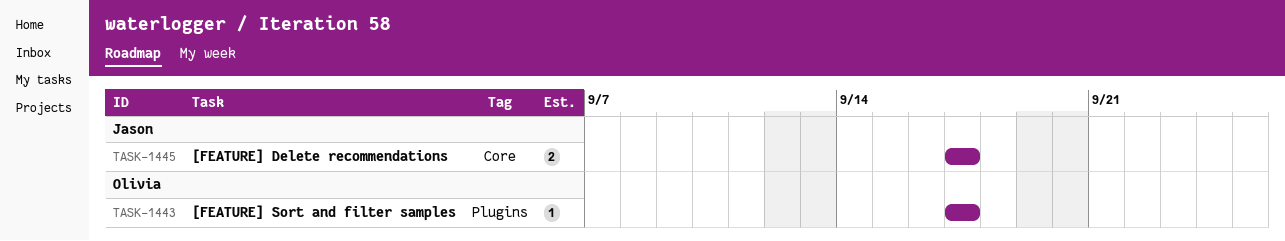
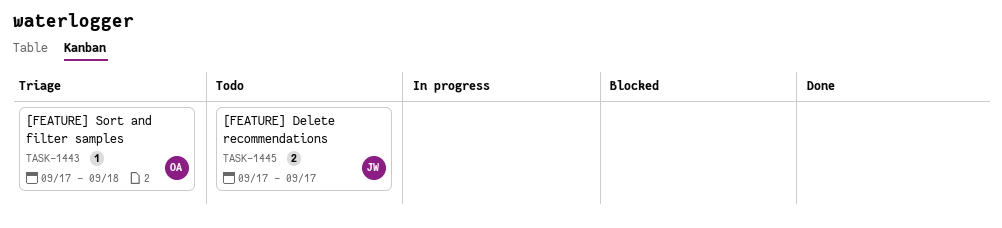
TASK-1443, due: Sep 17 -> Sep 18

